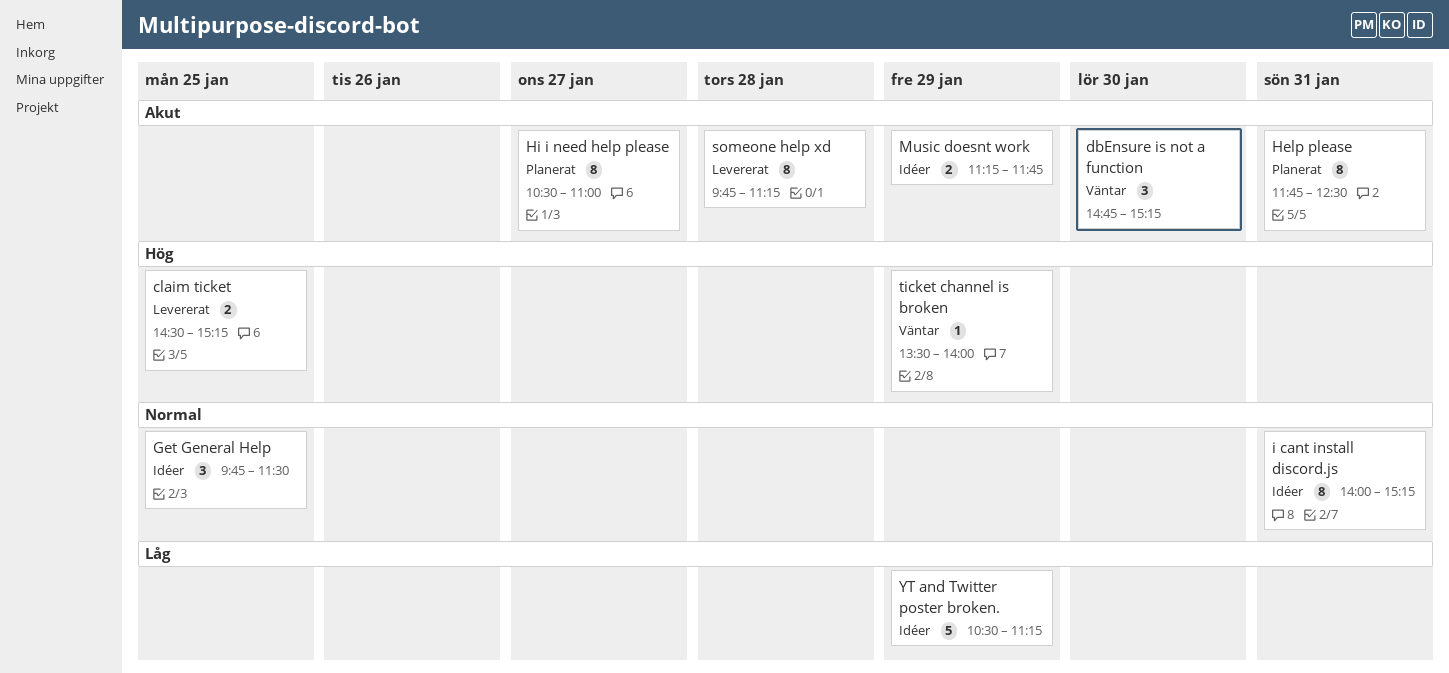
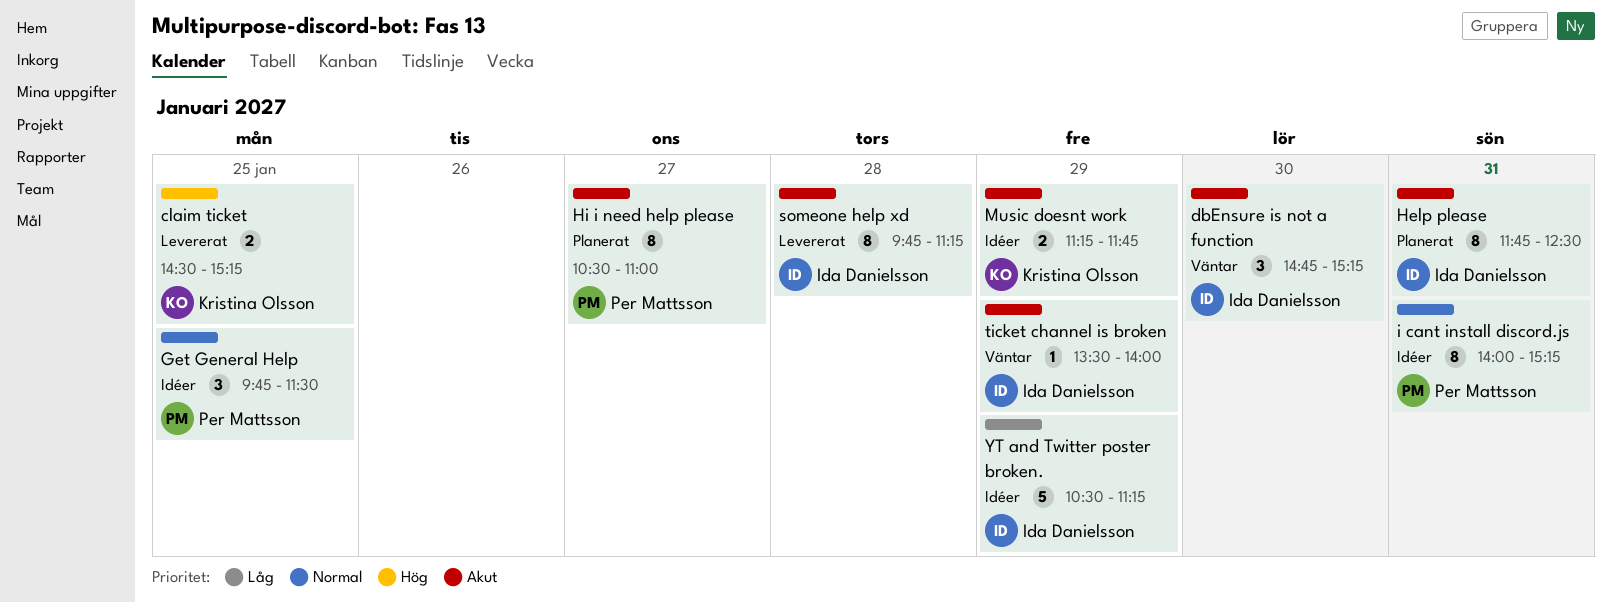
ticket channel is broken, priority: Hög -> Akut

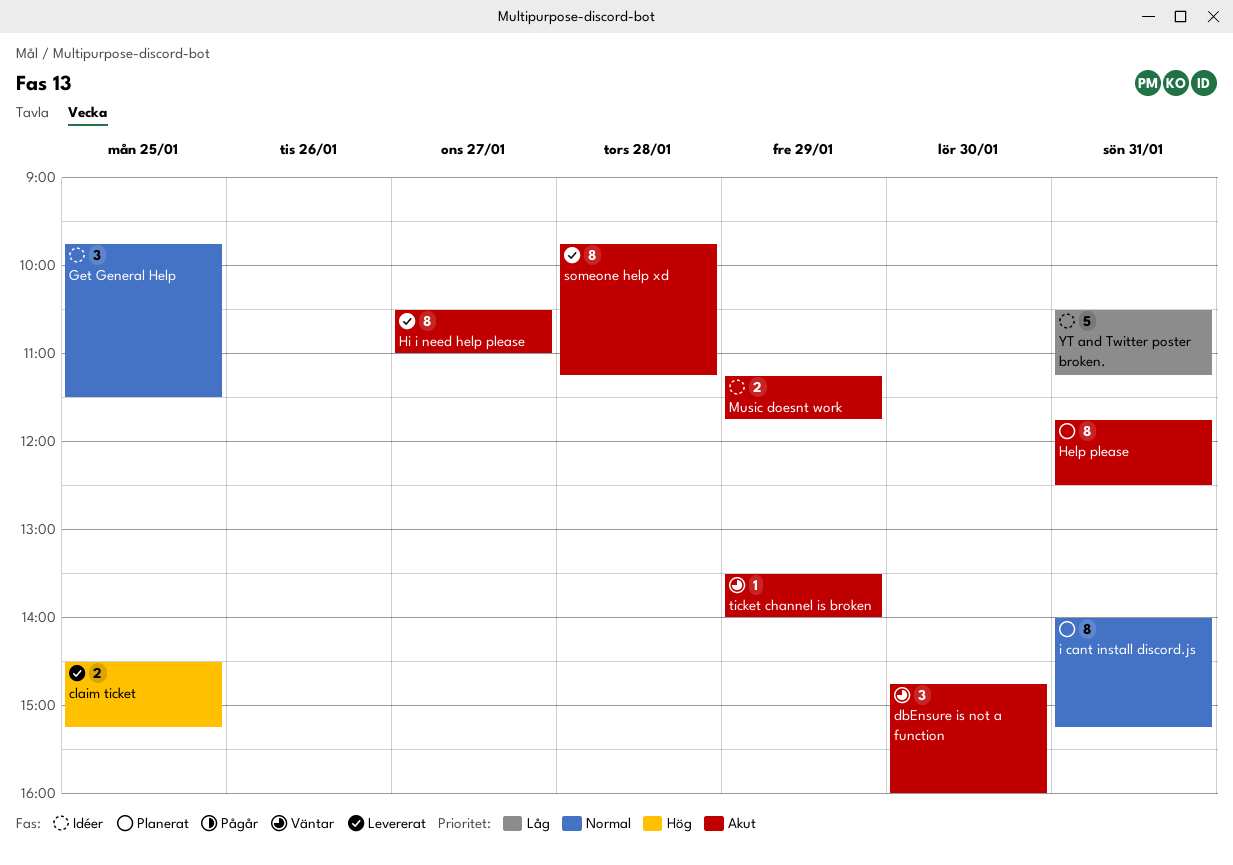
dbEnsure is not a function, ends: 15:15 -> 16:00
Hi i need help please, status: Planerat -> Levererat
i cant install discord.js, status: Idéer -> Planerat
YT and Twitter poster broken., day: Jan 29 -> Jan 31

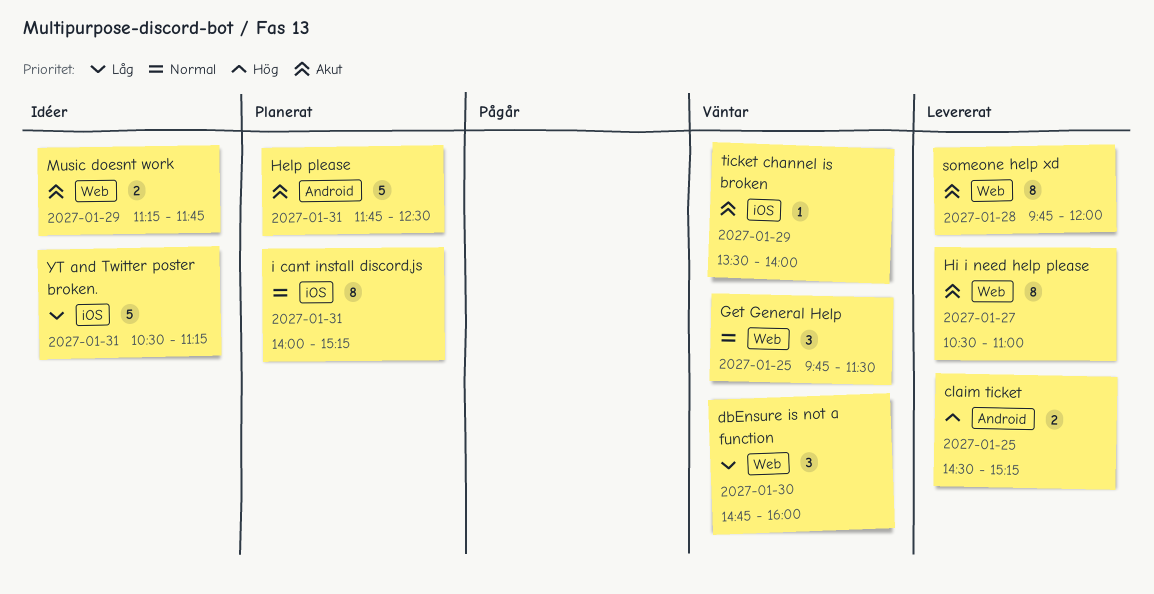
dbEnsure is not a function, priority: Akut -> Låg
Get General Help, status: Idéer -> Väntar
Help please, estimate: 8 -> 5
someone help xd, ends: 11:15 -> 12:00

